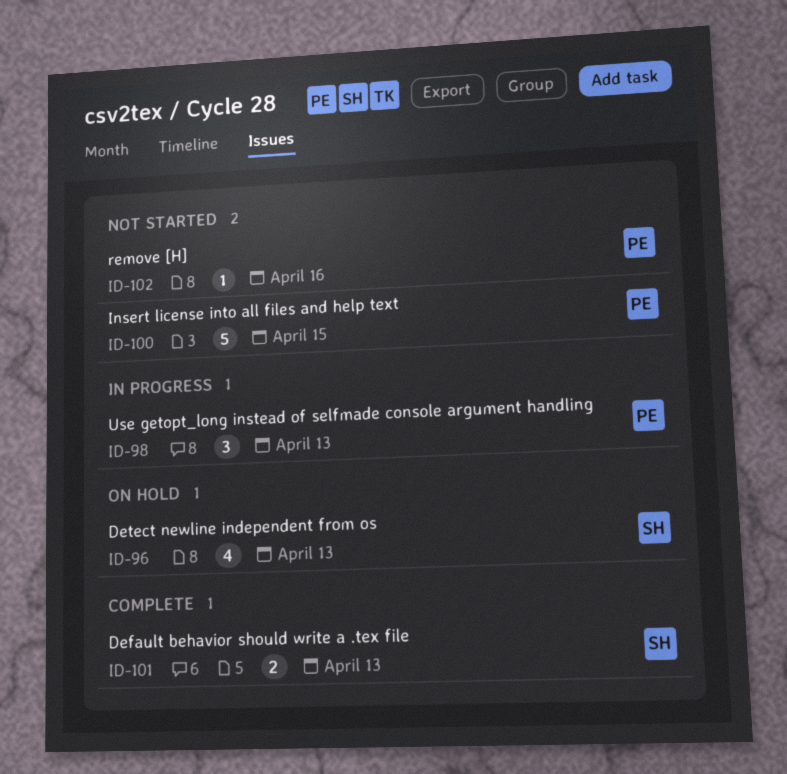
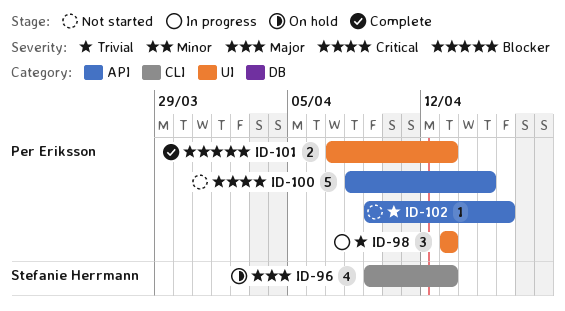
ID-101, owner: Stefanie Herrmann -> Per Eriksson

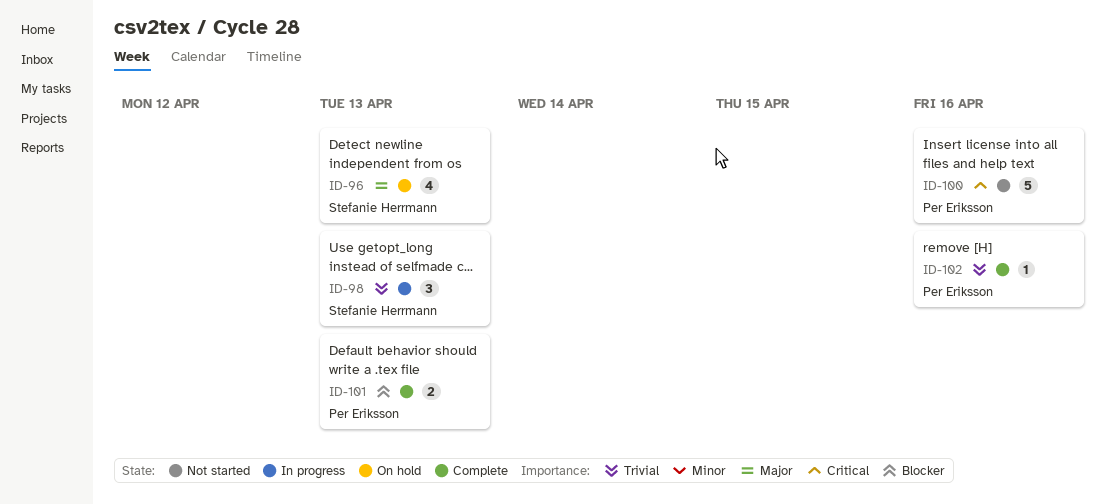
ID-98, owner: Per Eriksson -> Stefanie Herrmann
ID-100, due: Apr 15 -> Apr 16
ID-102, status: Not started -> Complete

